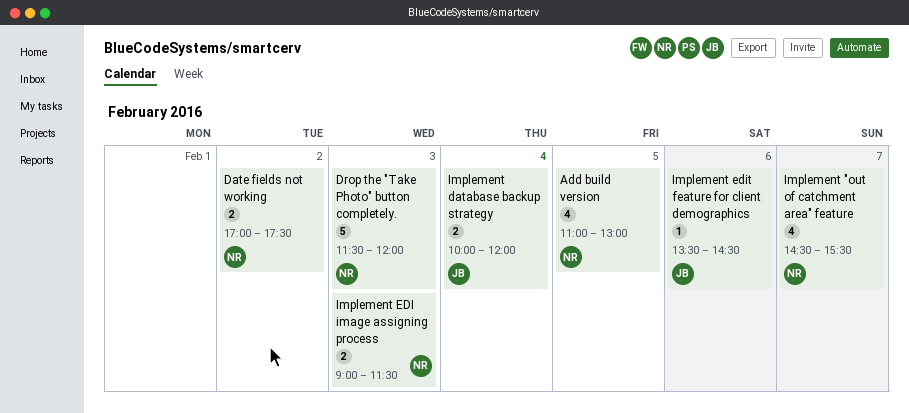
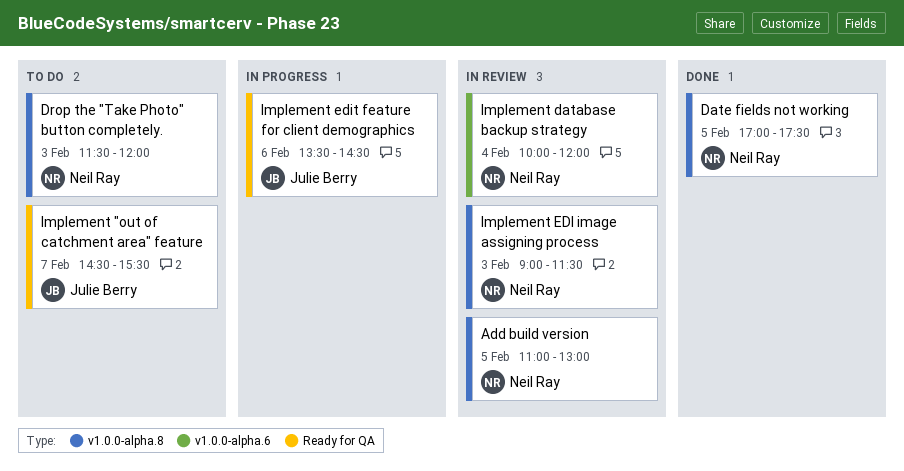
Date fields not working, day: Feb 2 -> Feb 5
Implement "out of catchment area" feature, owner: Neil Ray -> Julie Berry
Implement database backup strategy, owner: Julie Berry -> Neil Ray

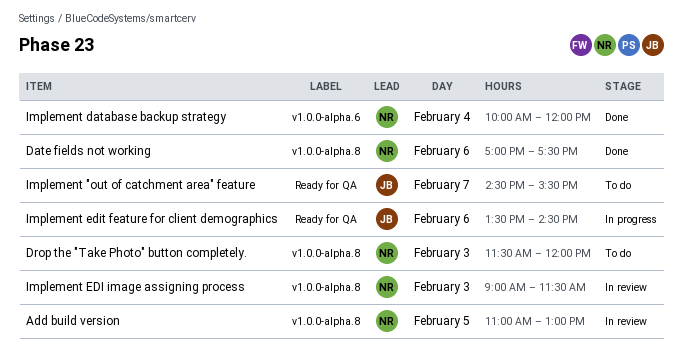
Date fields not working, day: Feb 5 -> Feb 6
Implement database backup strategy, status: In review -> Done

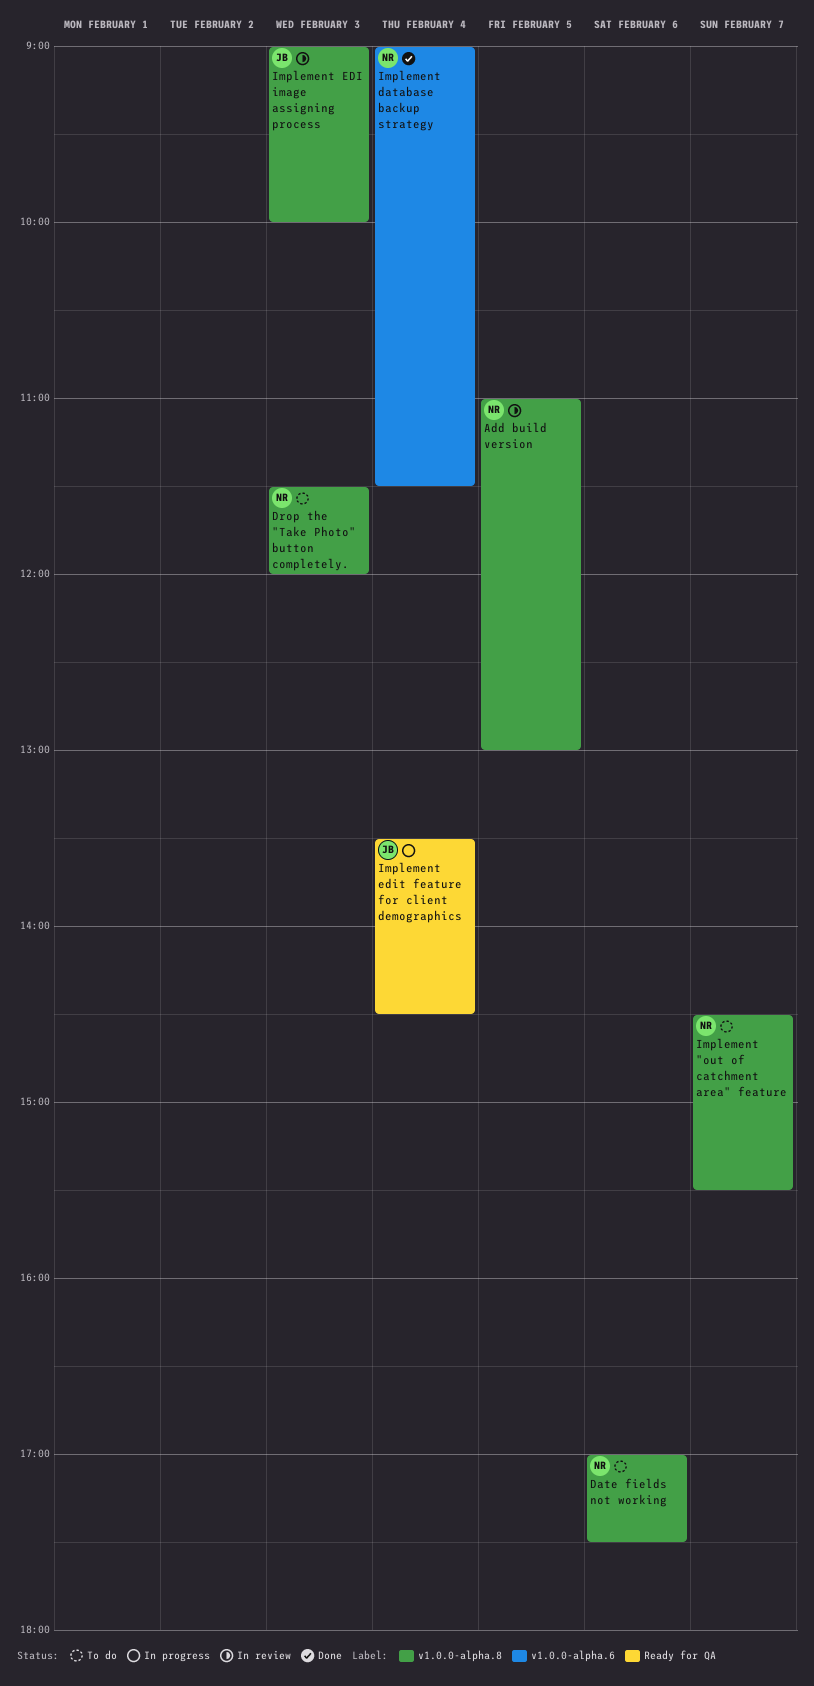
Date fields not working, status: Done -> To do
Implement "out of catchment area" feature, owner: JB -> NR
Implement "out of catchment area" feature, label: Ready for QA -> v1.0.0-alpha.8
Implement database backup strategy, begins: 10:00 -> 09:00
Implement database backup strategy, ends: 12:00 -> 11:30
Implement EDI image assigning process, owner: NR -> JB
Implement EDI image assigning process, ends: 11:30 -> 10:00
Implement edit feature for client demographics, day: Feb 6 -> Feb 4

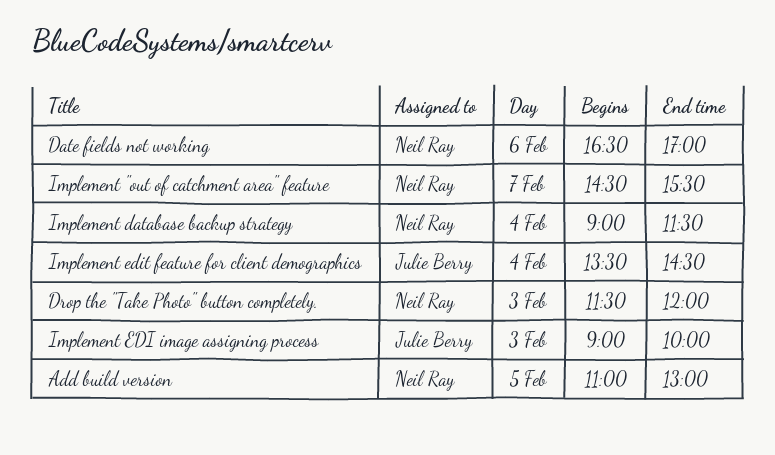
Date fields not working, begins: 17:00 -> 16:30
Date fields not working, ends: 17:30 -> 17:00

